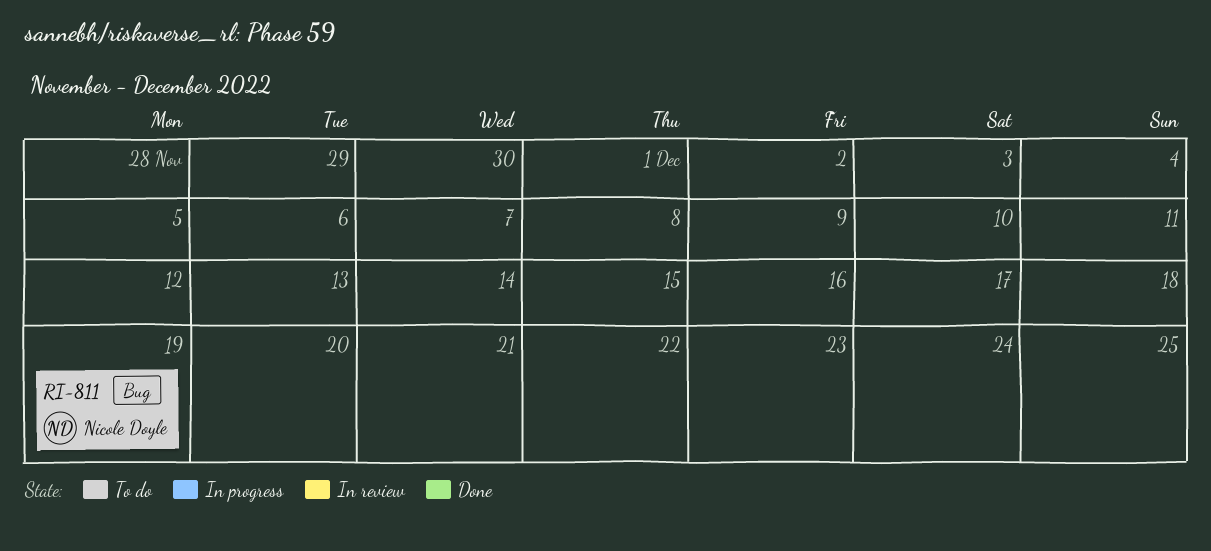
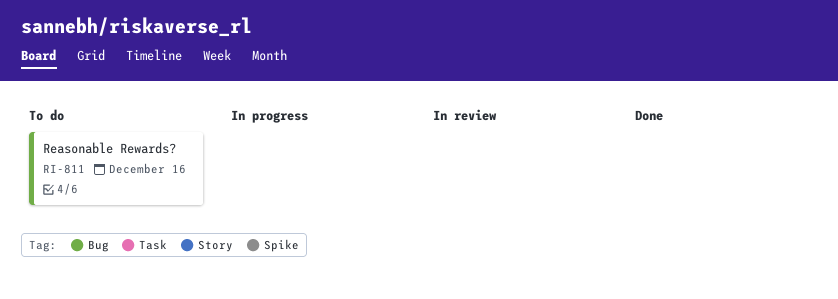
RI-811, due: Dec 19 -> Dec 16

